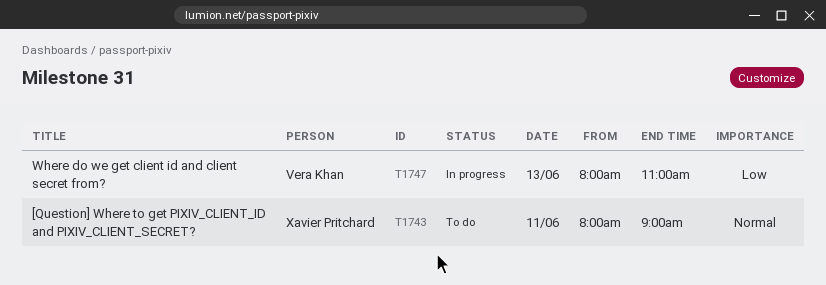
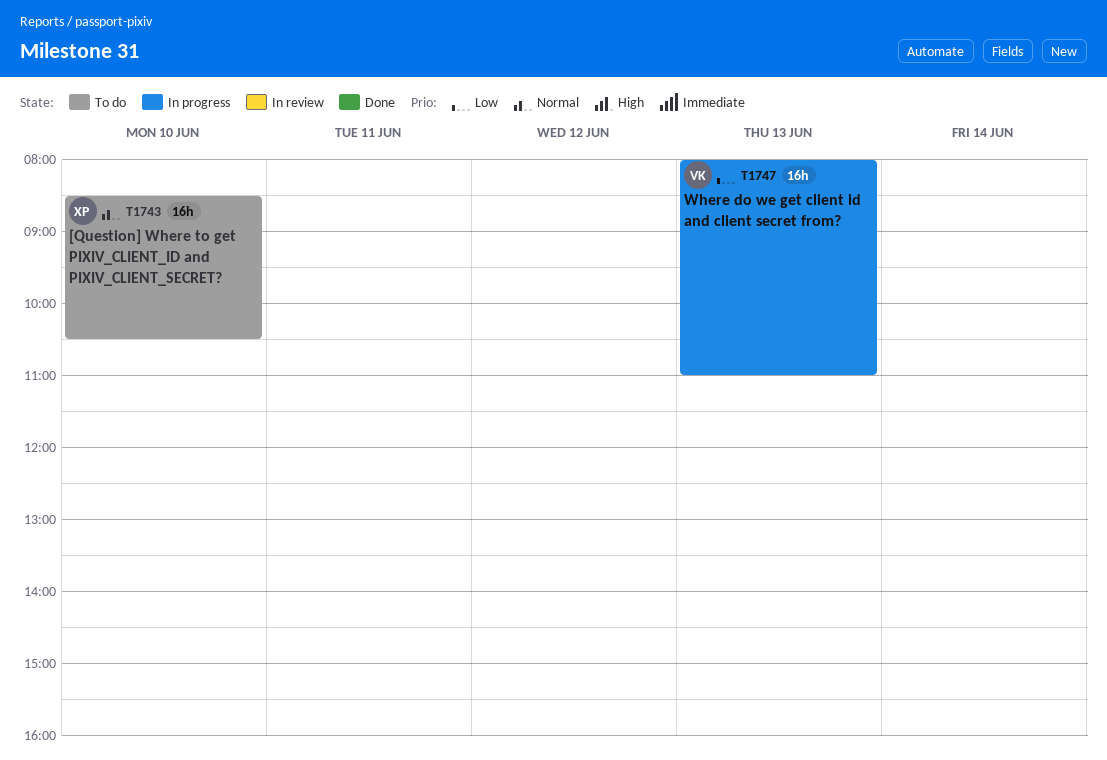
T1743, day: Jun 11 -> Jun 10
T1743, begins: 08:00 -> 08:30
T1743, ends: 09:00 -> 10:30

